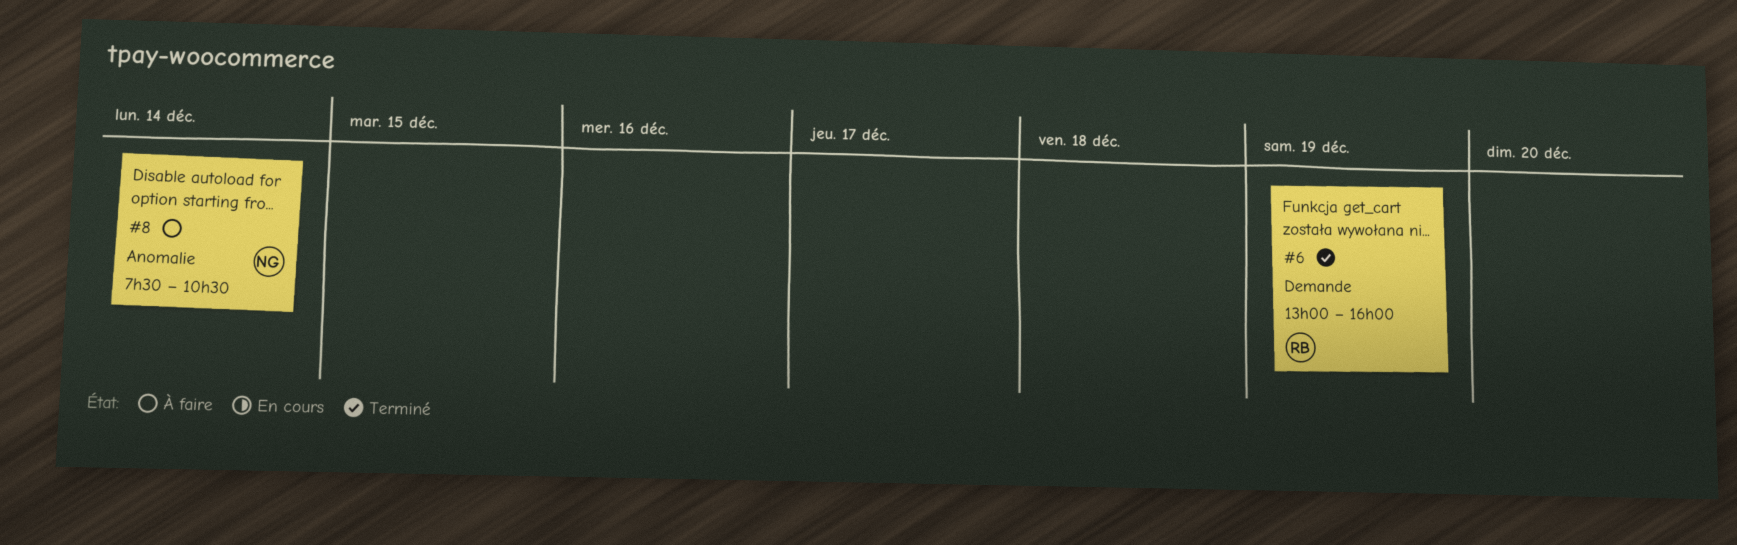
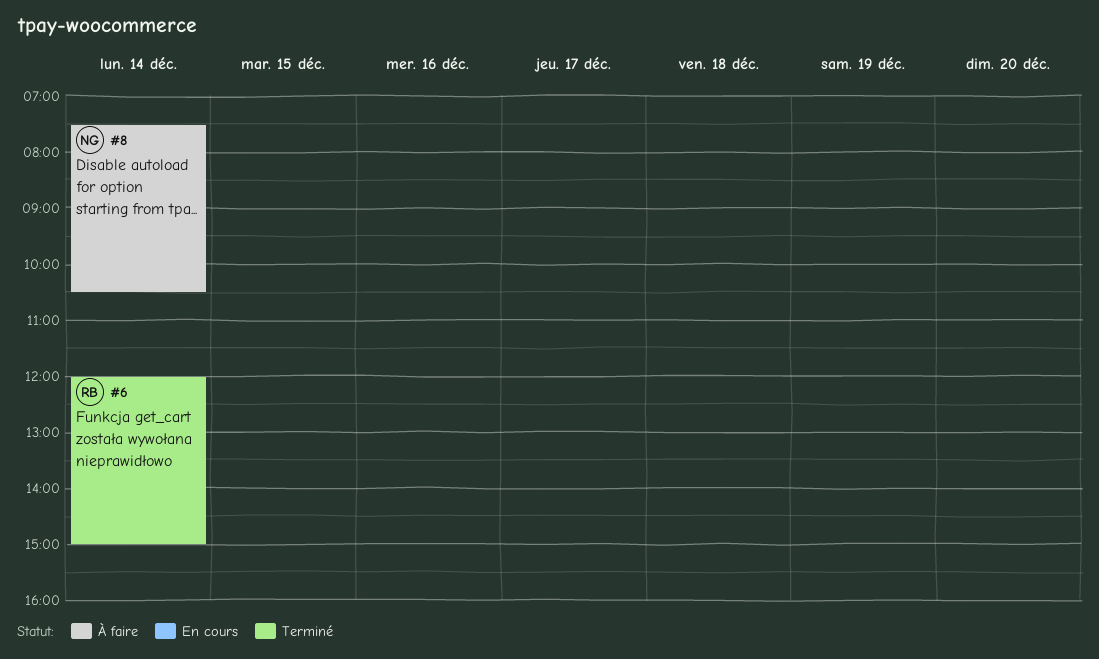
#6, day: Dec 19 -> Dec 14
#6, begins: 13:00 -> 12:00
#6, ends: 16:00 -> 15:00

